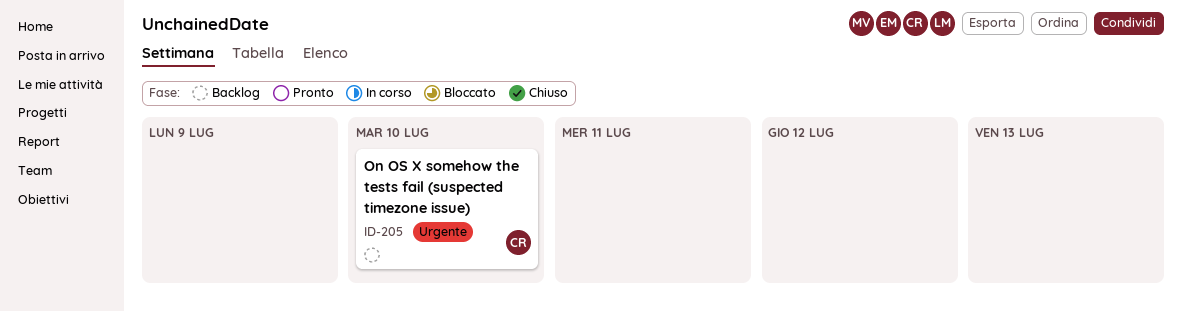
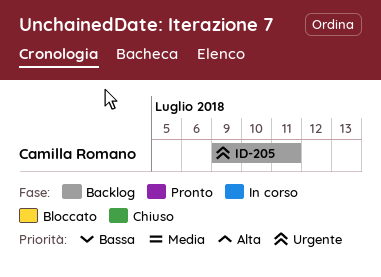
ID-205, due: Jul 10 -> Jul 11

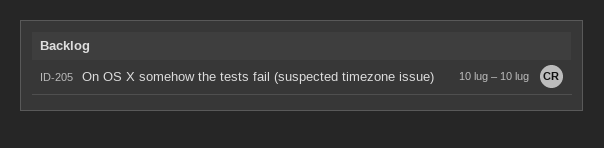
ID-205, start: Jul 9 -> Jul 10
ID-205, due: Jul 11 -> Jul 10

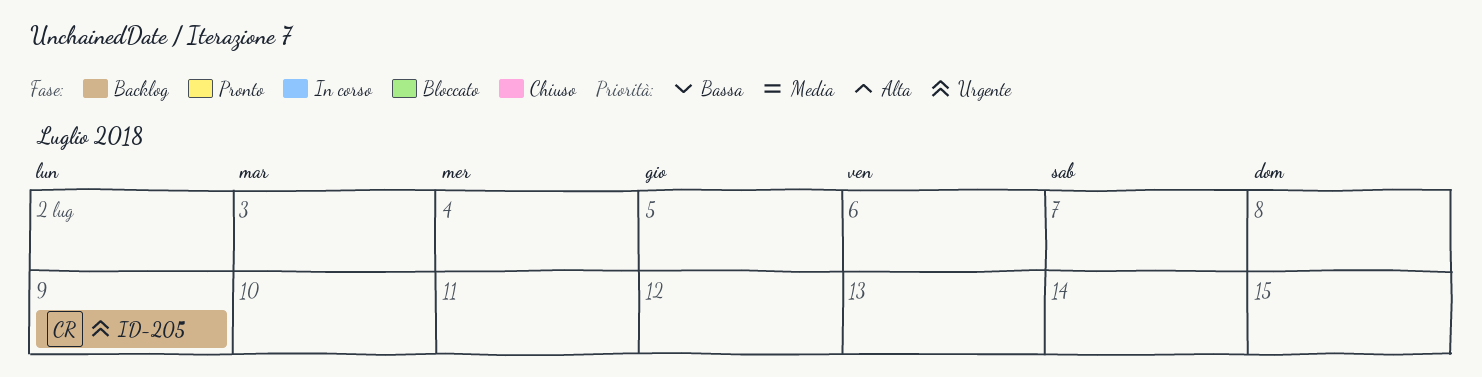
ID-205, start: Jul 10 -> Jul 9
ID-205, due: Jul 10 -> Jul 9

